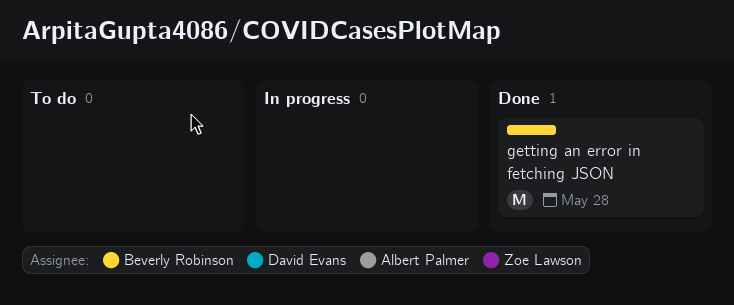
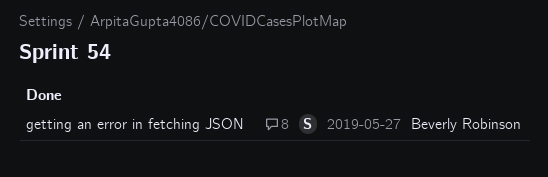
getting an error in fetching JSON, estimate: M -> S
getting an error in fetching JSON, due: May 28 -> May 27

